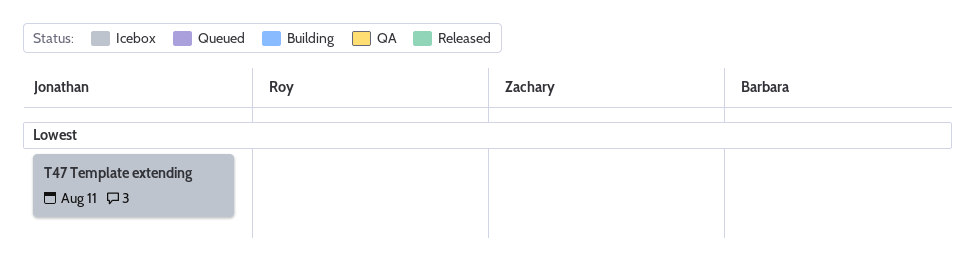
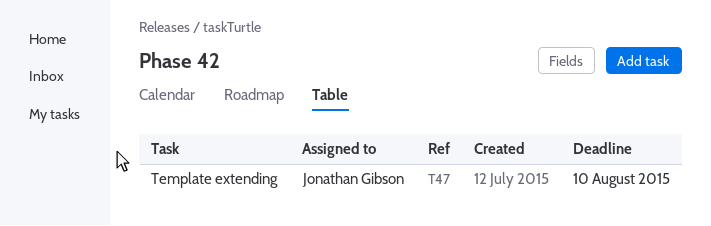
T47, due: Aug 11 -> Aug 10

